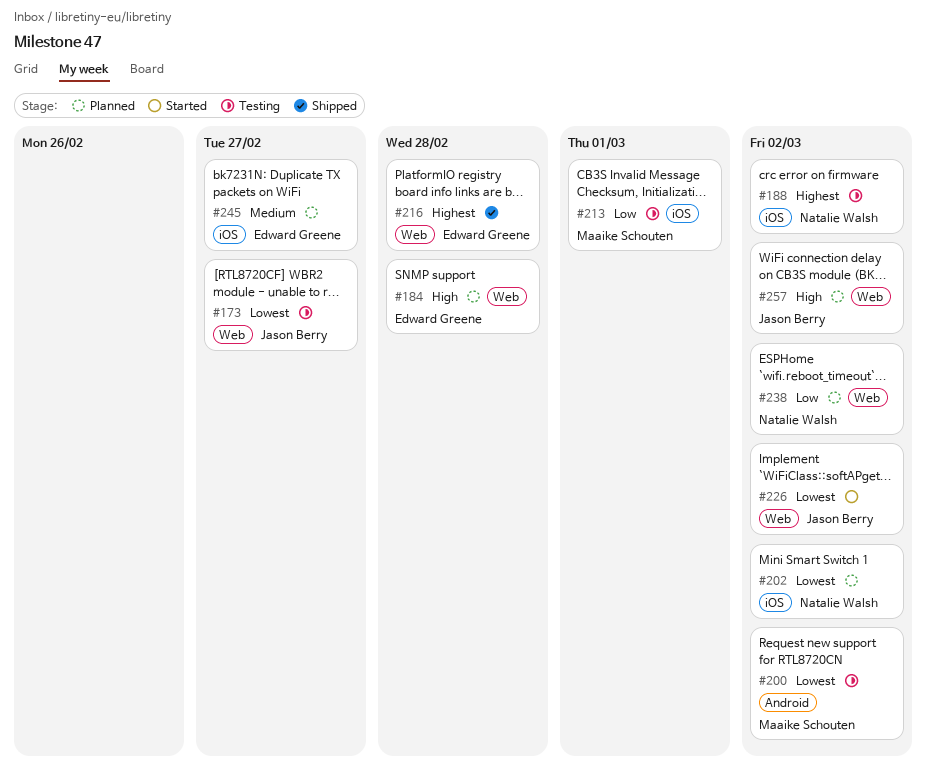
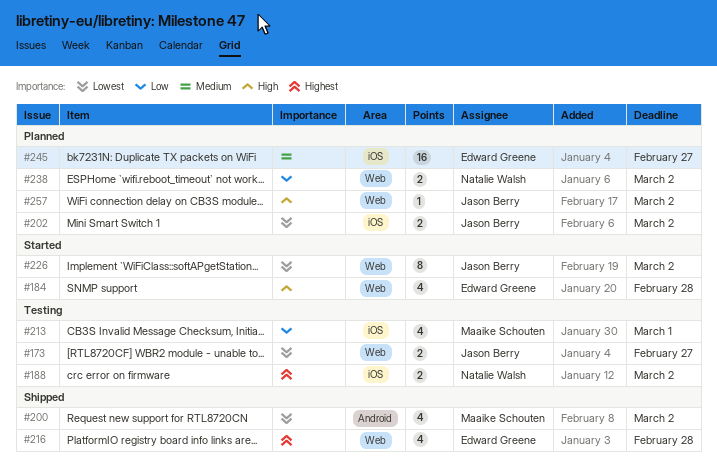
#184, status: Planned -> Started
#200, status: Testing -> Shipped
#202, owner: Natalie Walsh -> Jason Berry

